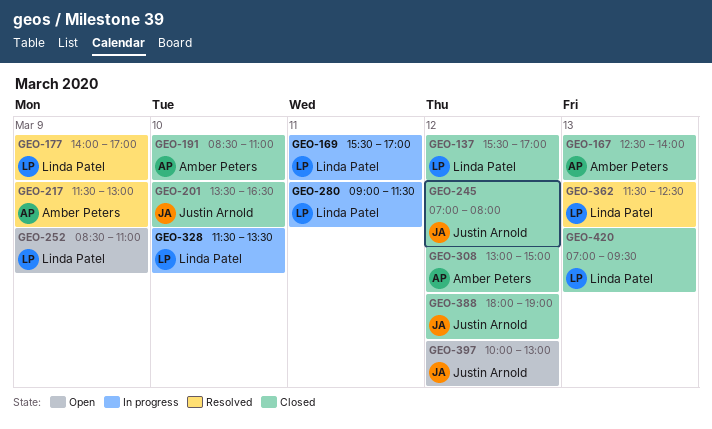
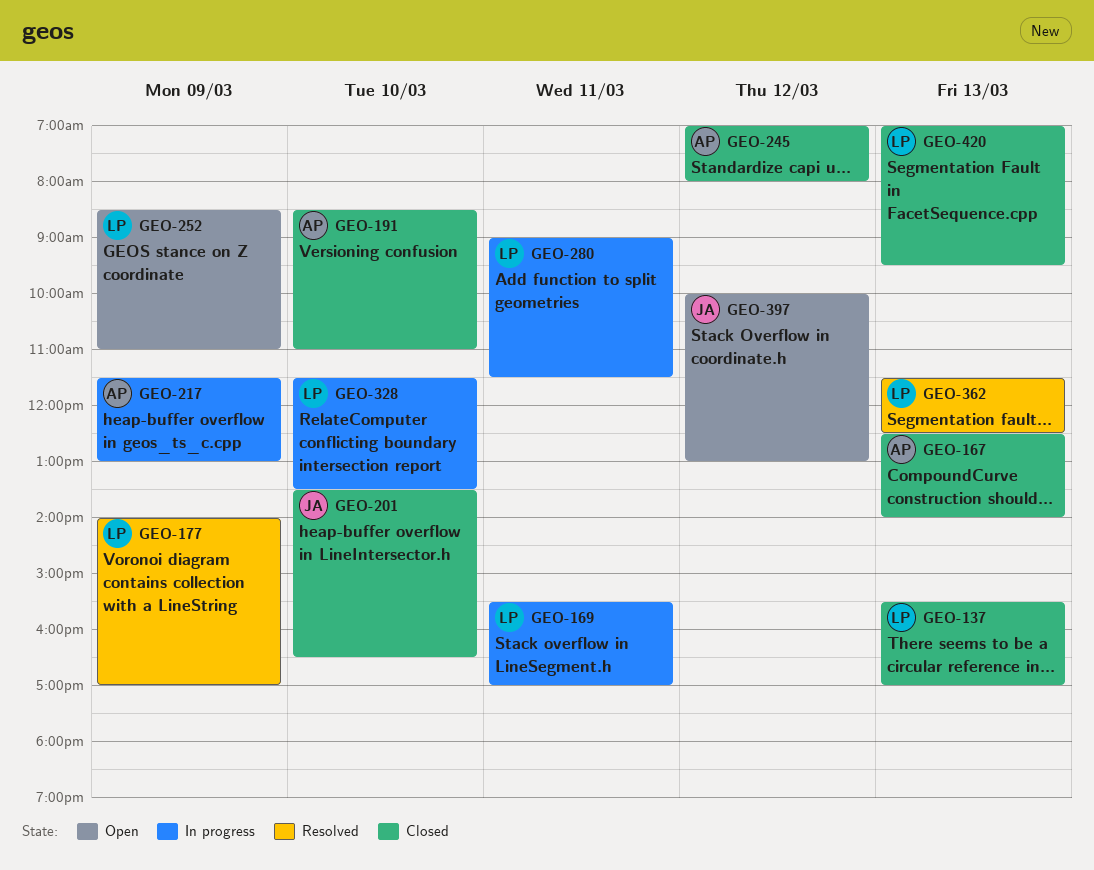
GEO-137, day: Mar 12 -> Mar 13
GEO-217, status: Resolved -> In progress
GEO-245, owner: Justin Arnold -> Amber Peters
GEO-308: present -> none
GEO-388: present -> none

